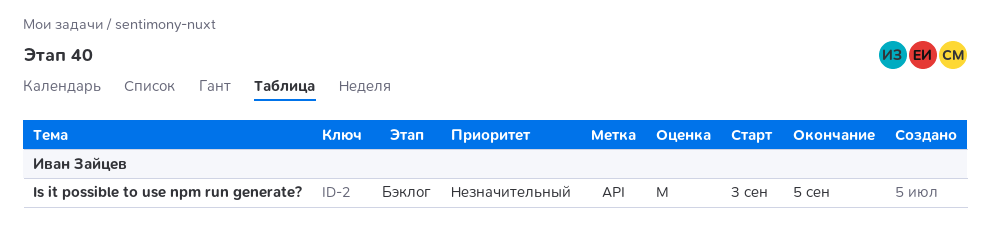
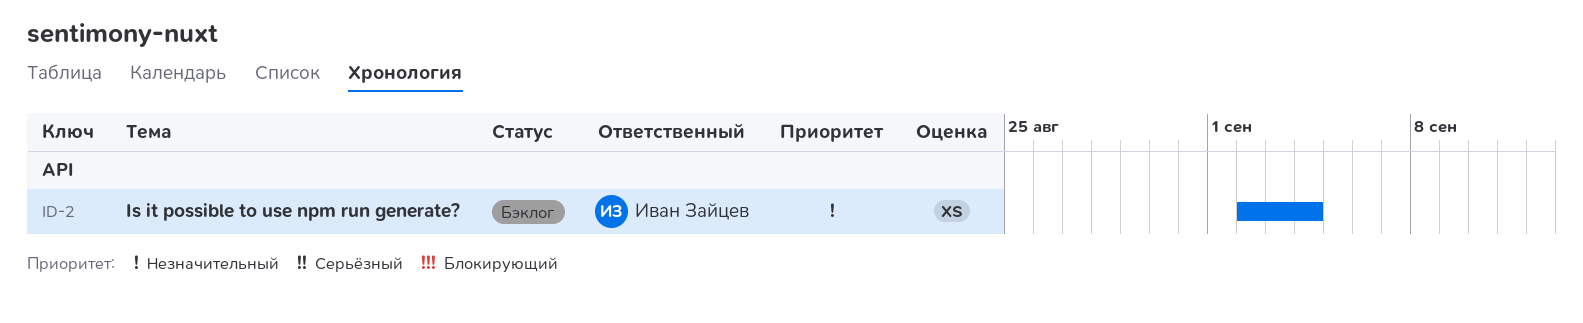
ID-2, estimate: M -> XS
ID-2, start: Sep 3 -> Sep 2
ID-2, due: Sep 5 -> Sep 4

